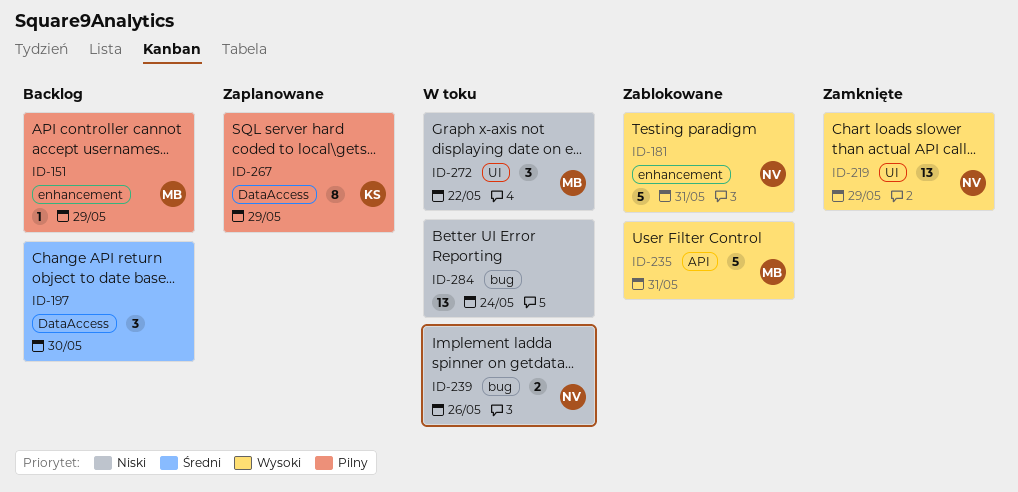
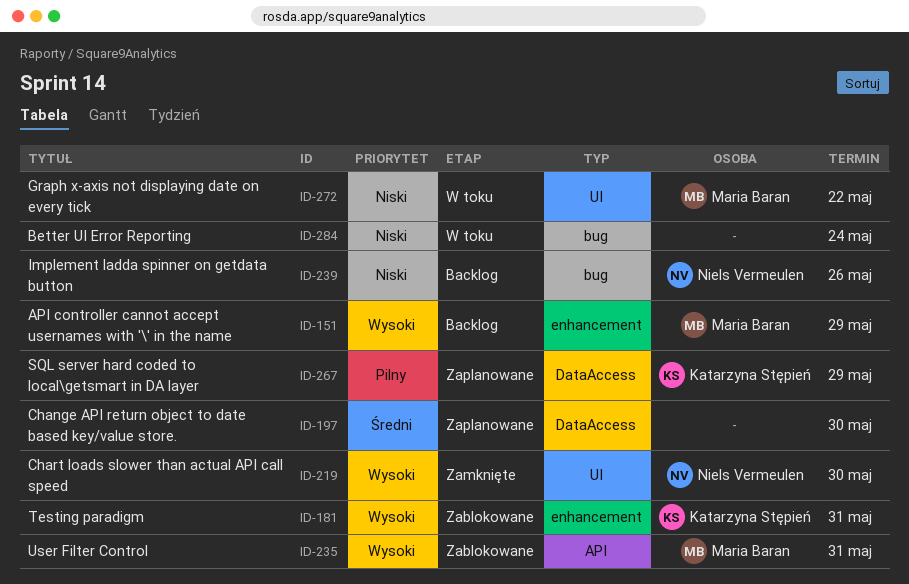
ID-151, priority: Pilny -> Wysoki
ID-181, owner: Niels Vermeulen -> Katarzyna Stępień
ID-197, status: Backlog -> Zaplanowane
ID-219, due: May 29 -> May 30
ID-239, status: W toku -> Backlog

